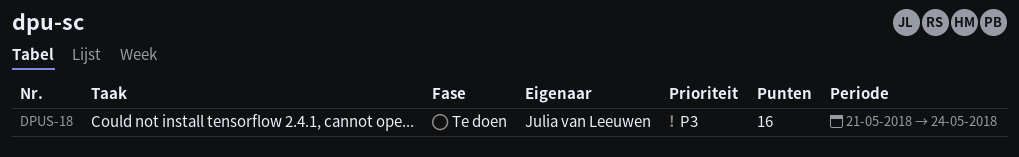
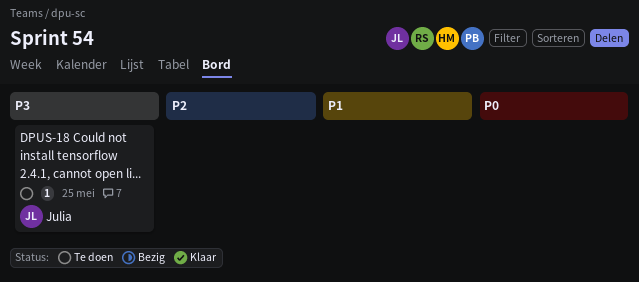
DPUS-18, estimate: 16 -> 1
DPUS-18, due: May 24 -> May 25

